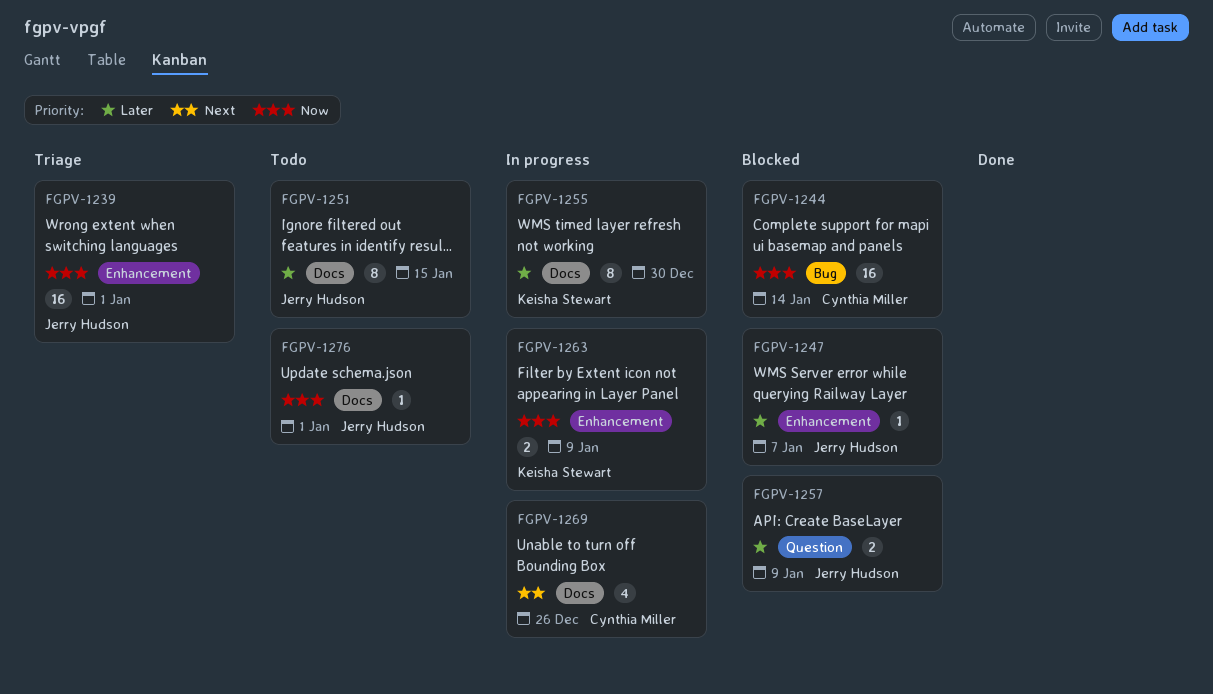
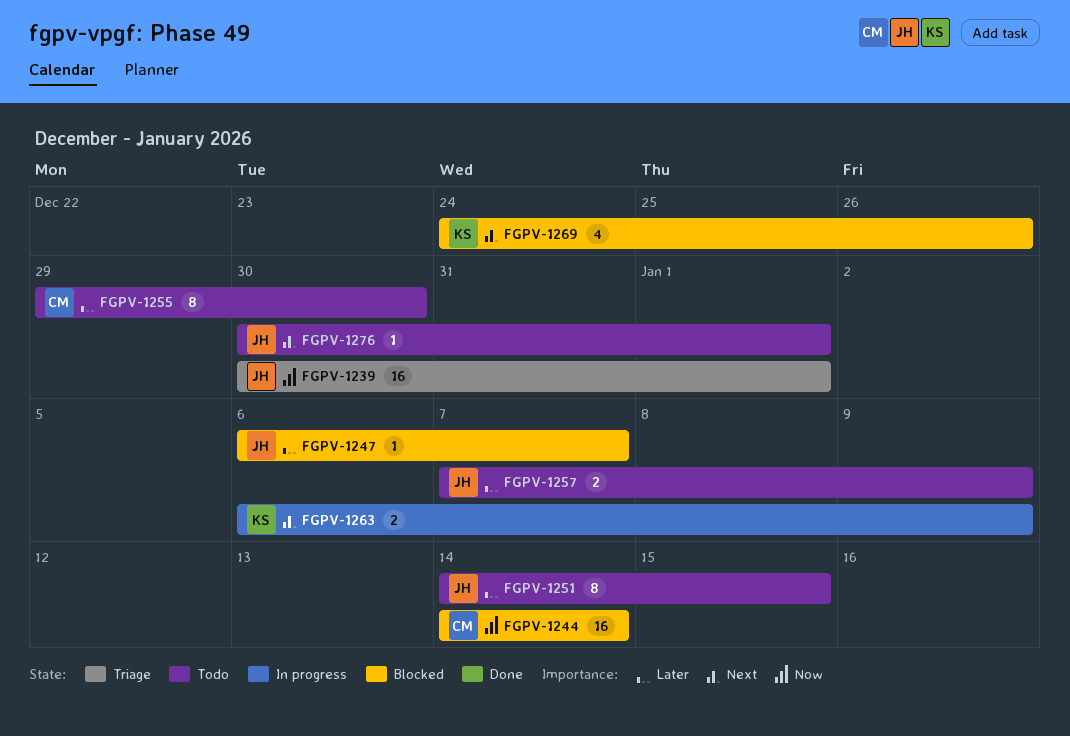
FGPV-1255, status: In progress -> Todo
FGPV-1255, owner: Keisha Stewart -> Cynthia Miller
FGPV-1257, status: Blocked -> Todo
FGPV-1263, priority: Now -> Next
FGPV-1269, status: In progress -> Blocked
FGPV-1269, owner: Cynthia Miller -> Keisha Stewart
FGPV-1276, priority: Now -> Next

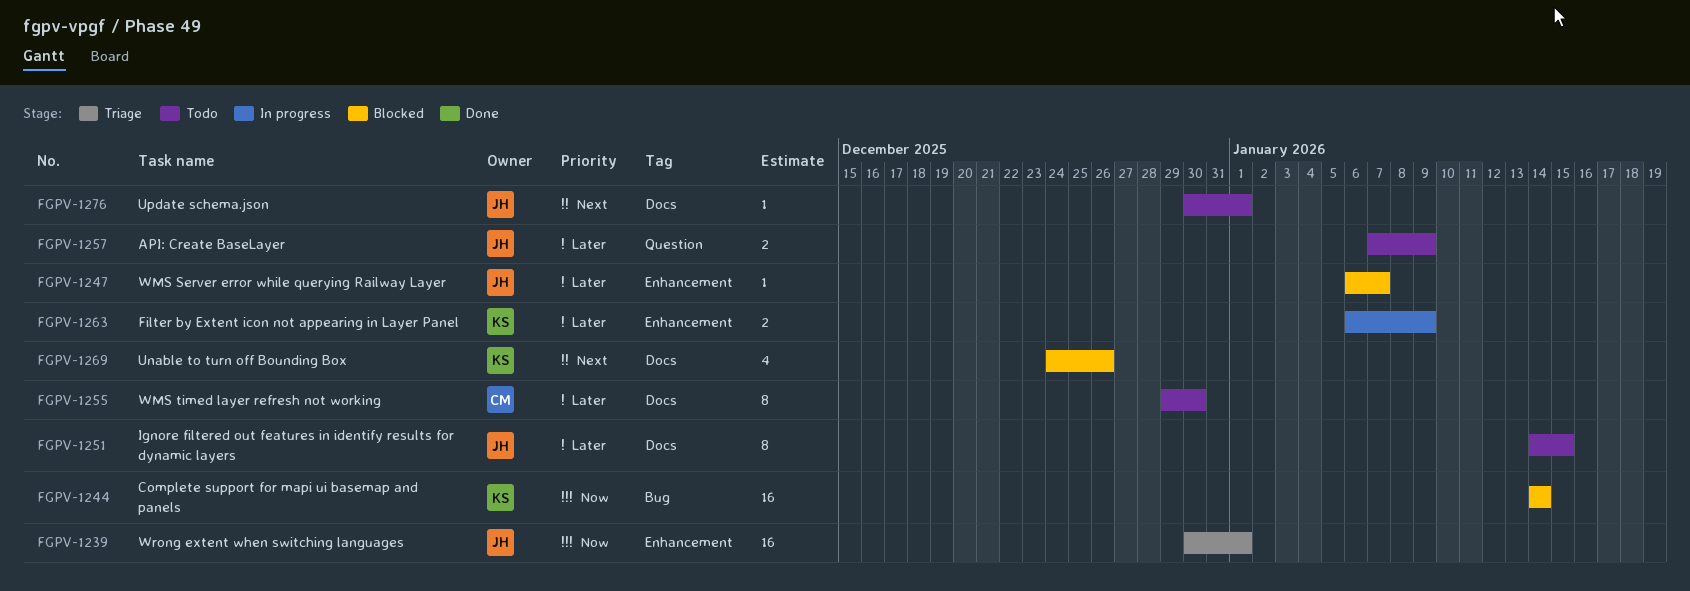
FGPV-1244, owner: CM -> KS
FGPV-1263, priority: Next -> Later

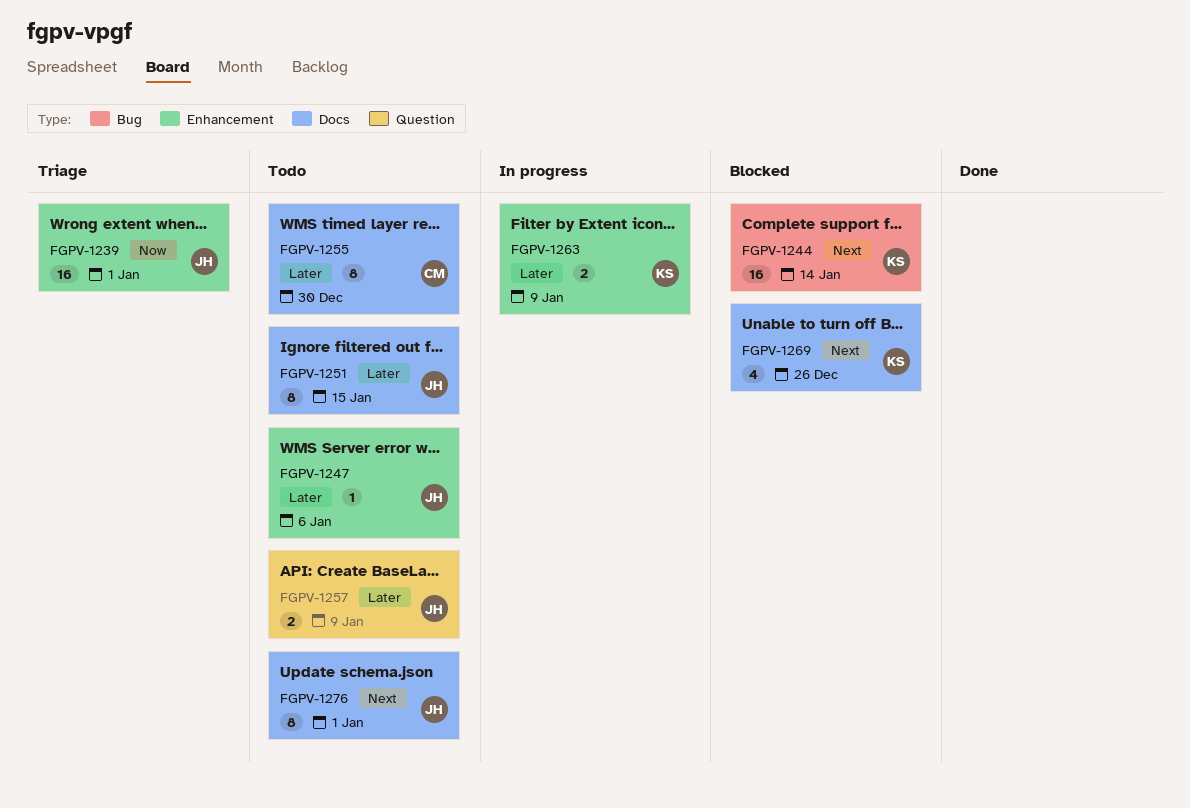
FGPV-1244, priority: Now -> Next
FGPV-1247, status: Blocked -> Todo
FGPV-1247, due: Jan 7 -> Jan 6
FGPV-1276, estimate: 1 -> 8

